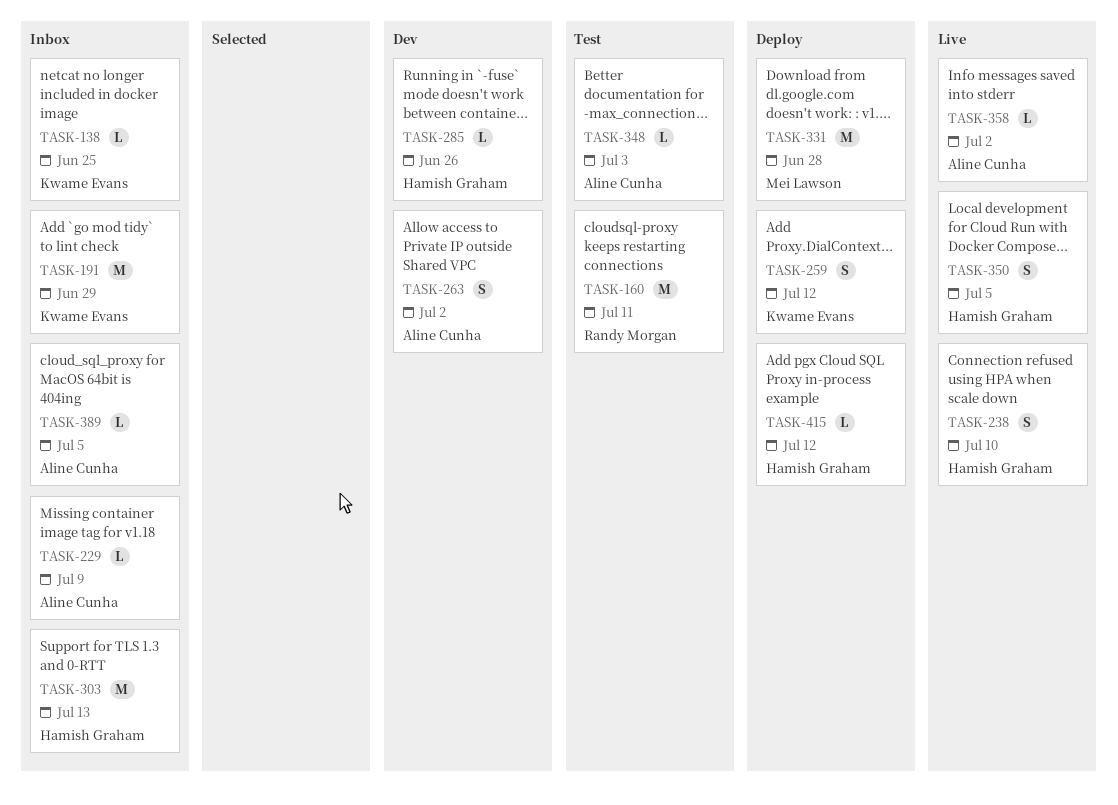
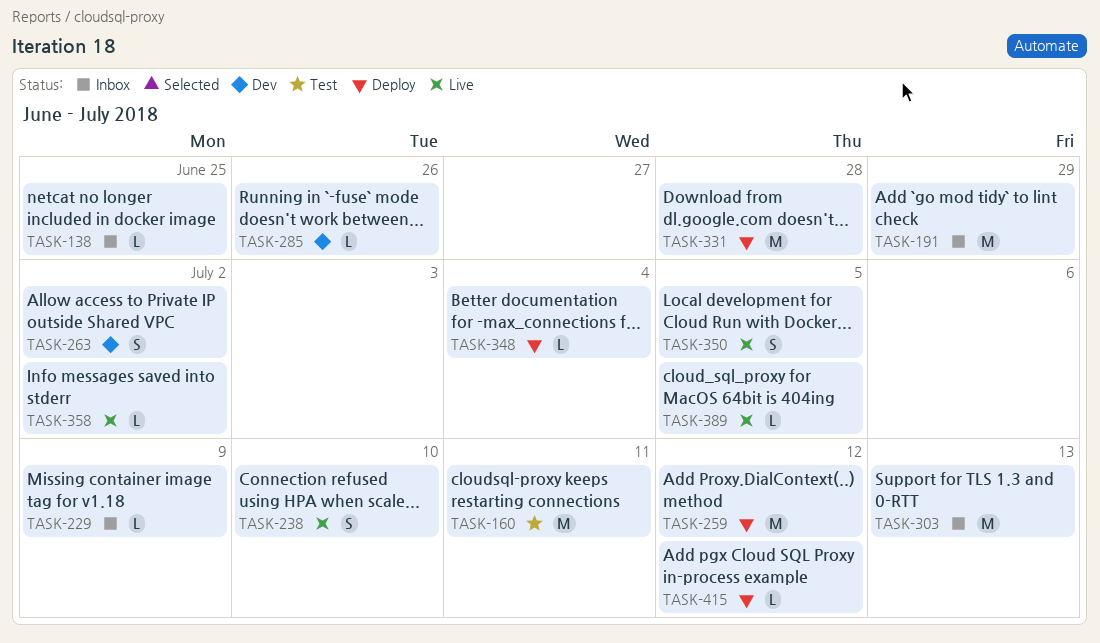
TASK-259, estimate: S -> M
TASK-348, status: Test -> Deploy
TASK-348, due: Jul 3 -> Jul 4
TASK-389, status: Inbox -> Live

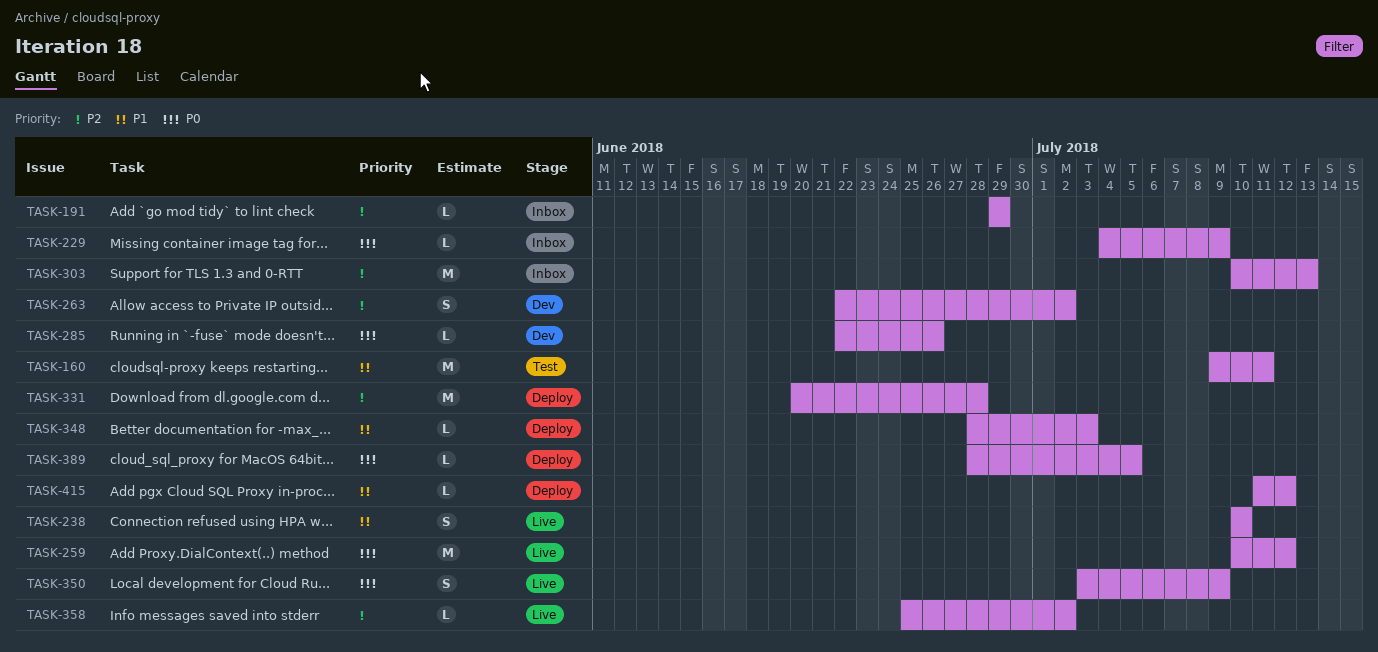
TASK-138: present -> none
TASK-191, estimate: M -> L
TASK-259, status: Deploy -> Live
TASK-348, due: Jul 4 -> Jul 3
TASK-350, due: Jul 5 -> Jul 9
TASK-389, status: Live -> Deploy

